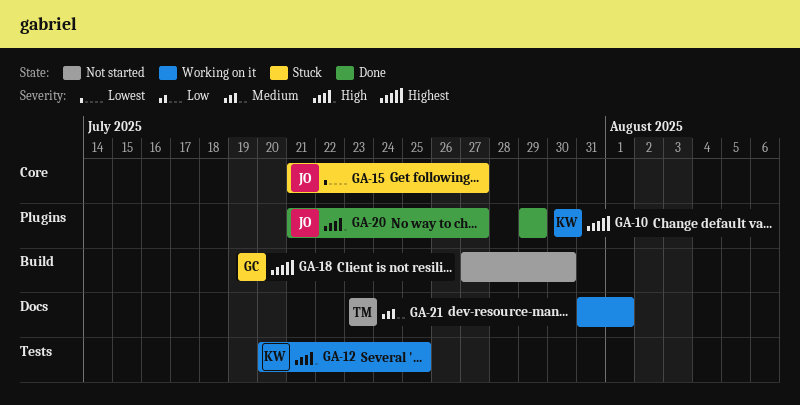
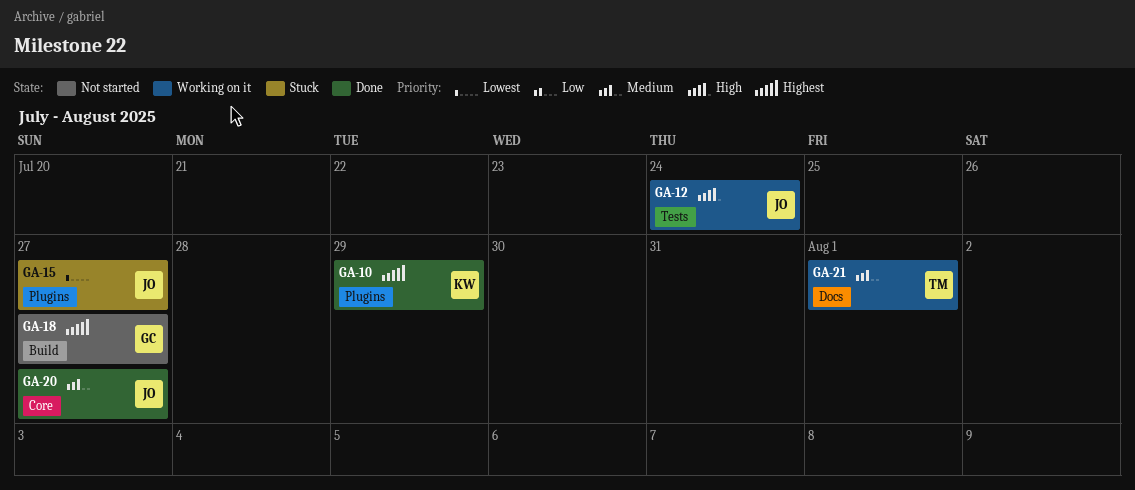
GA-12, owner: KW -> JO
GA-12, due: Jul 25 -> Jul 24
GA-15, label: Core -> Plugins
GA-18, due: Jul 30 -> Jul 27
GA-20, priority: High -> Medium
GA-20, label: Plugins -> Core

